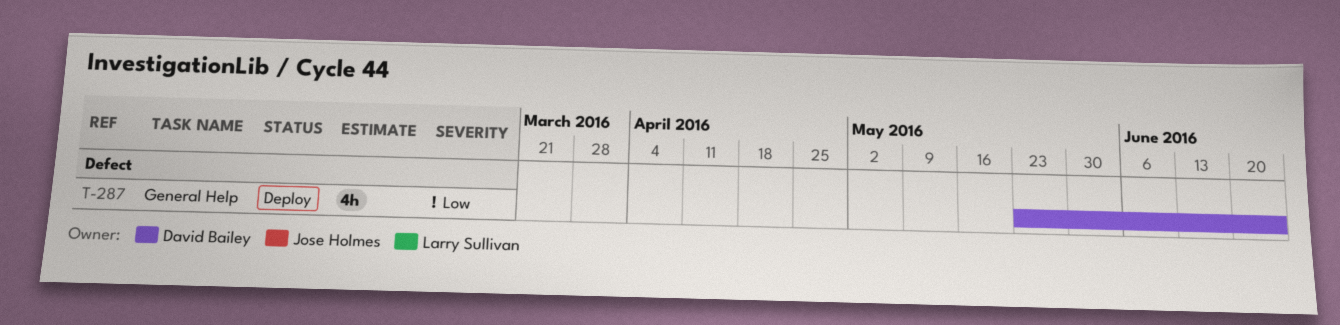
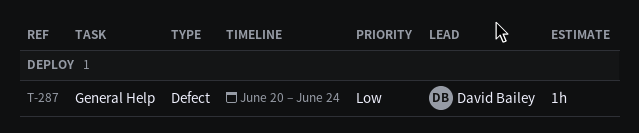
T-287, estimate: 4h -> 1h
T-287, start: May 23 -> Jun 20

